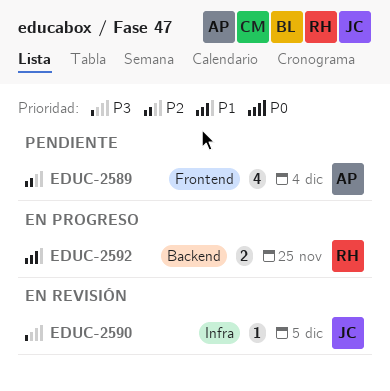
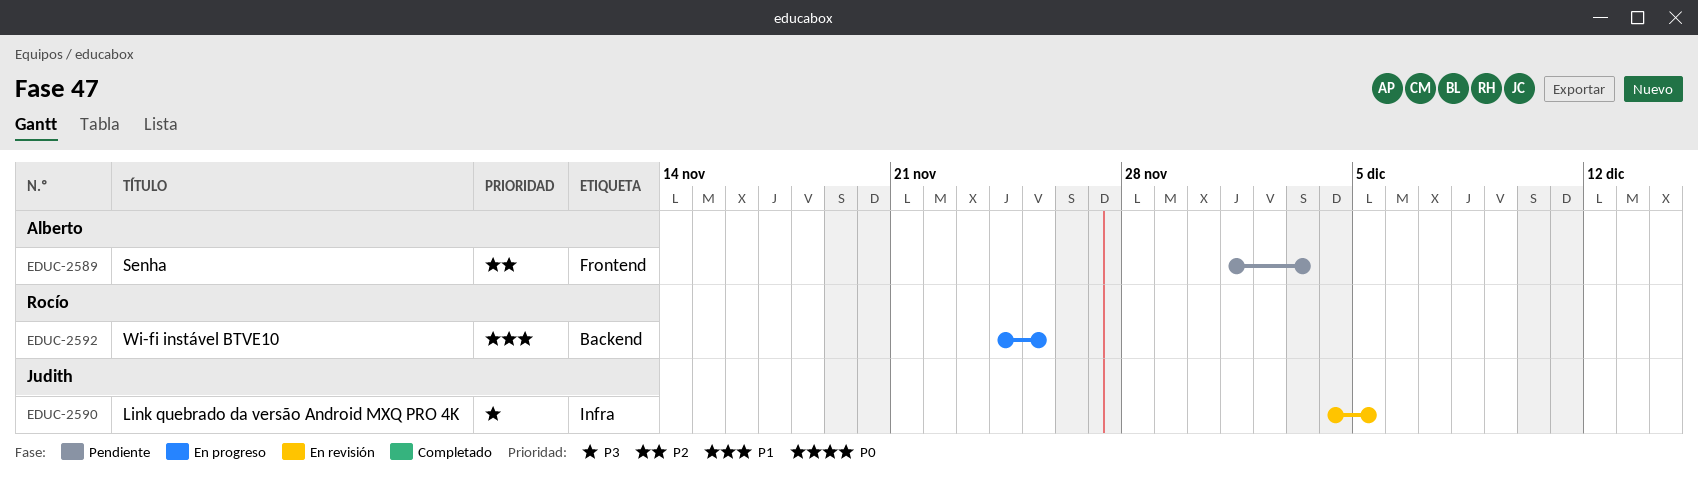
EDUC-2589, due: Dec 4 -> Dec 3

